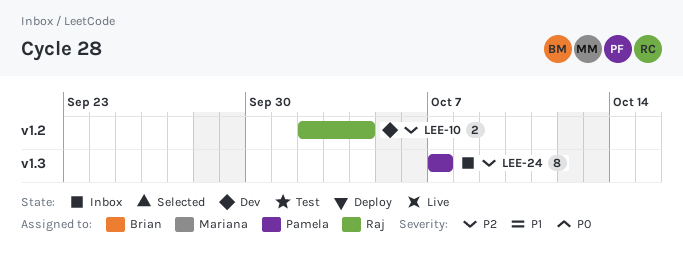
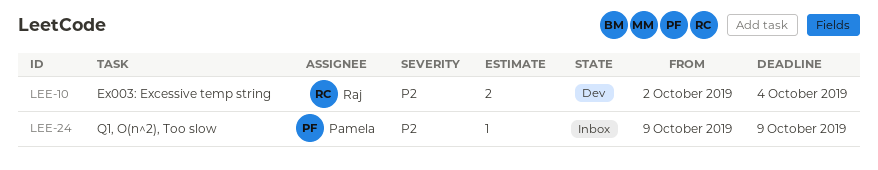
LEE-24, estimate: 8 -> 1
LEE-24, start: Oct 7 -> Oct 9
LEE-24, due: Oct 7 -> Oct 9

